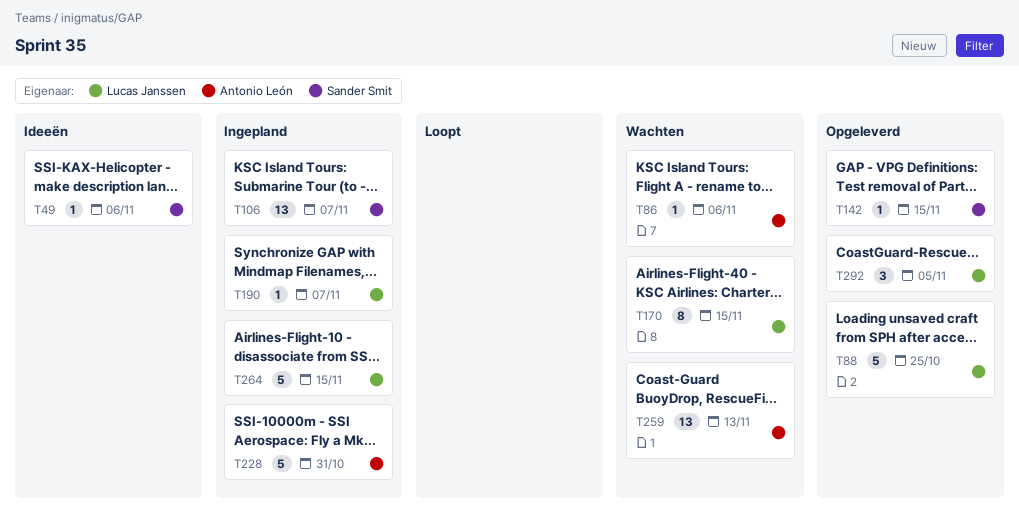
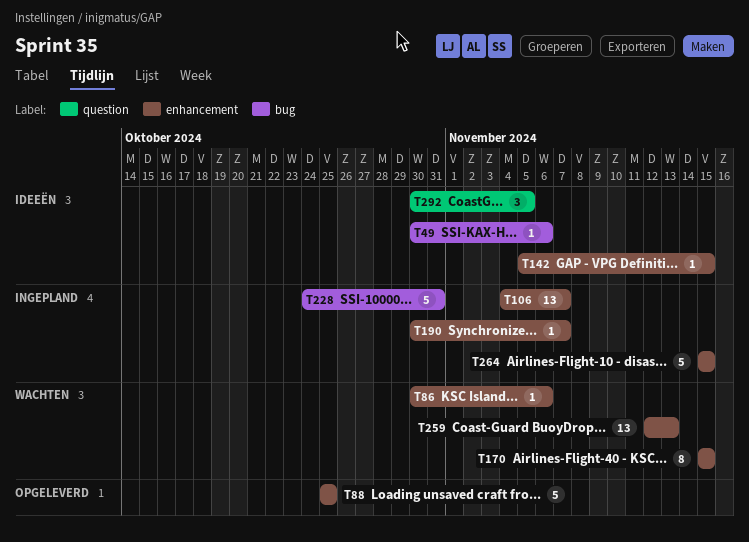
T142, status: Opgeleverd -> Ideeën
T292, status: Opgeleverd -> Ideeën

